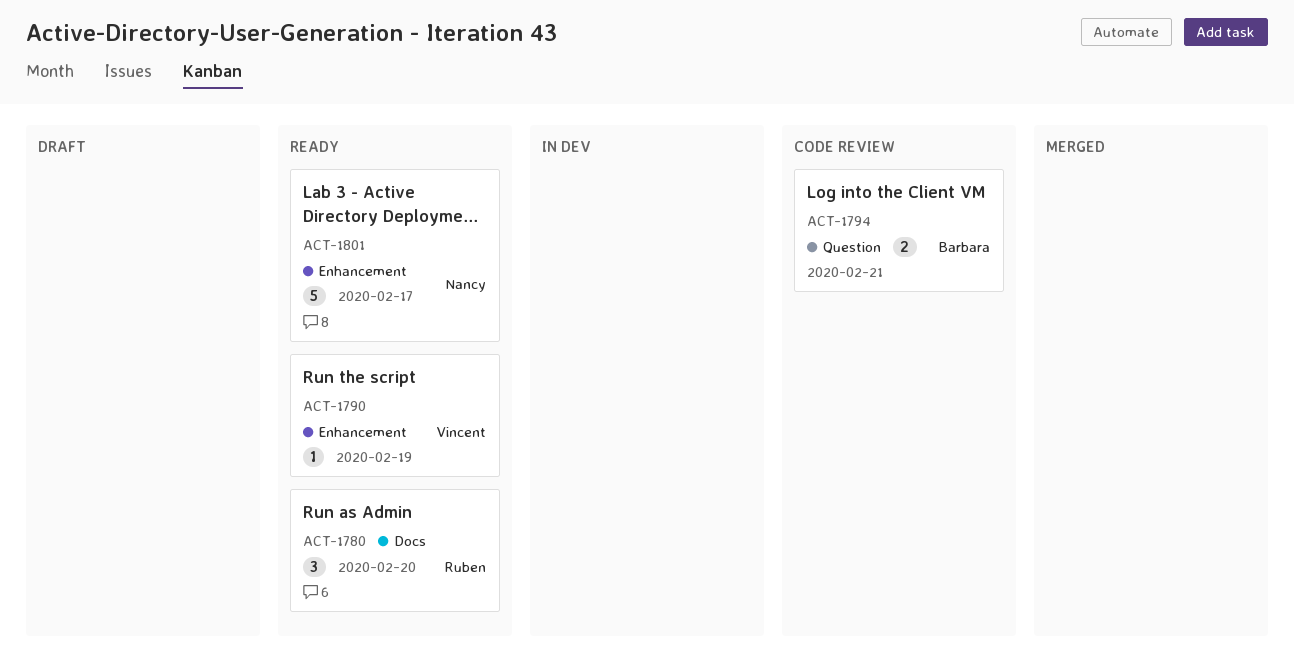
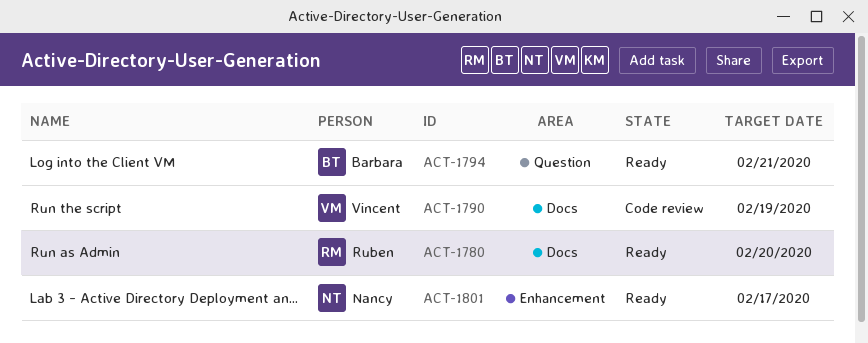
ACT-1790, status: Ready -> Code review
ACT-1790, label: Enhancement -> Docs
ACT-1794, status: Code review -> Ready

